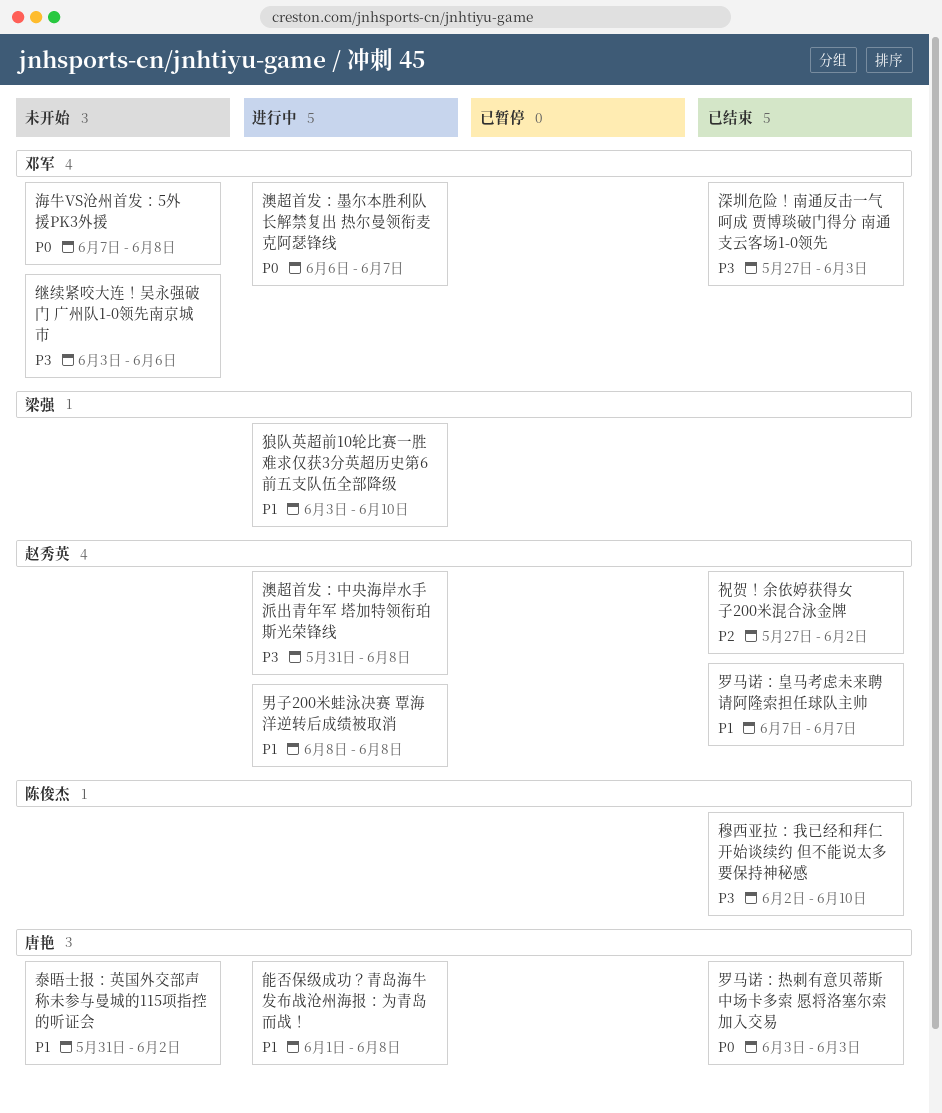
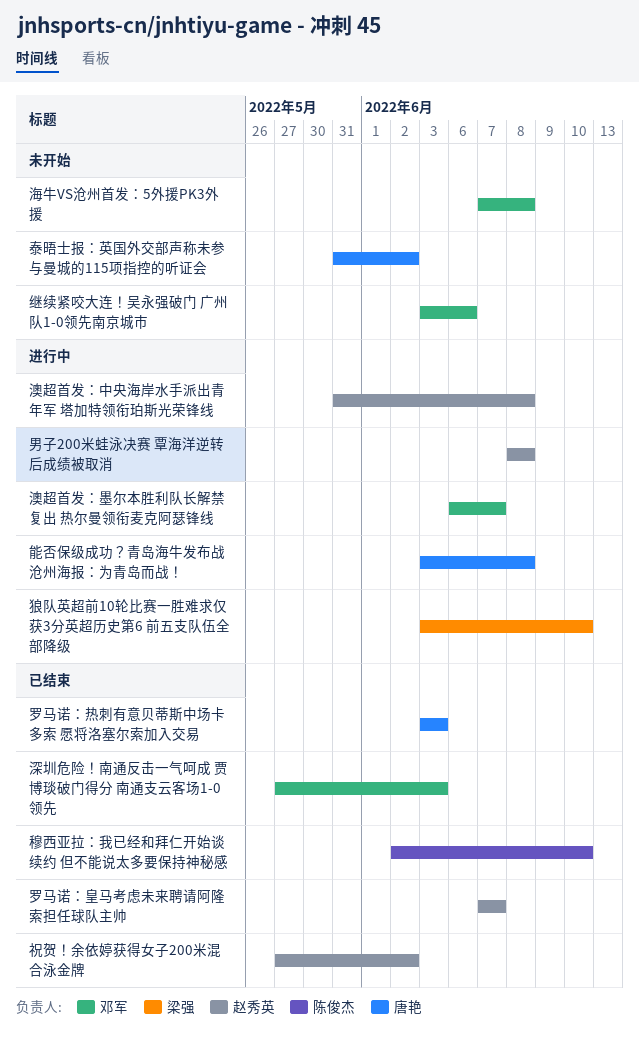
能否保级成功？青岛海牛发布战沧州海报：为青岛而战！, start: Jun 1 -> Jun 3

